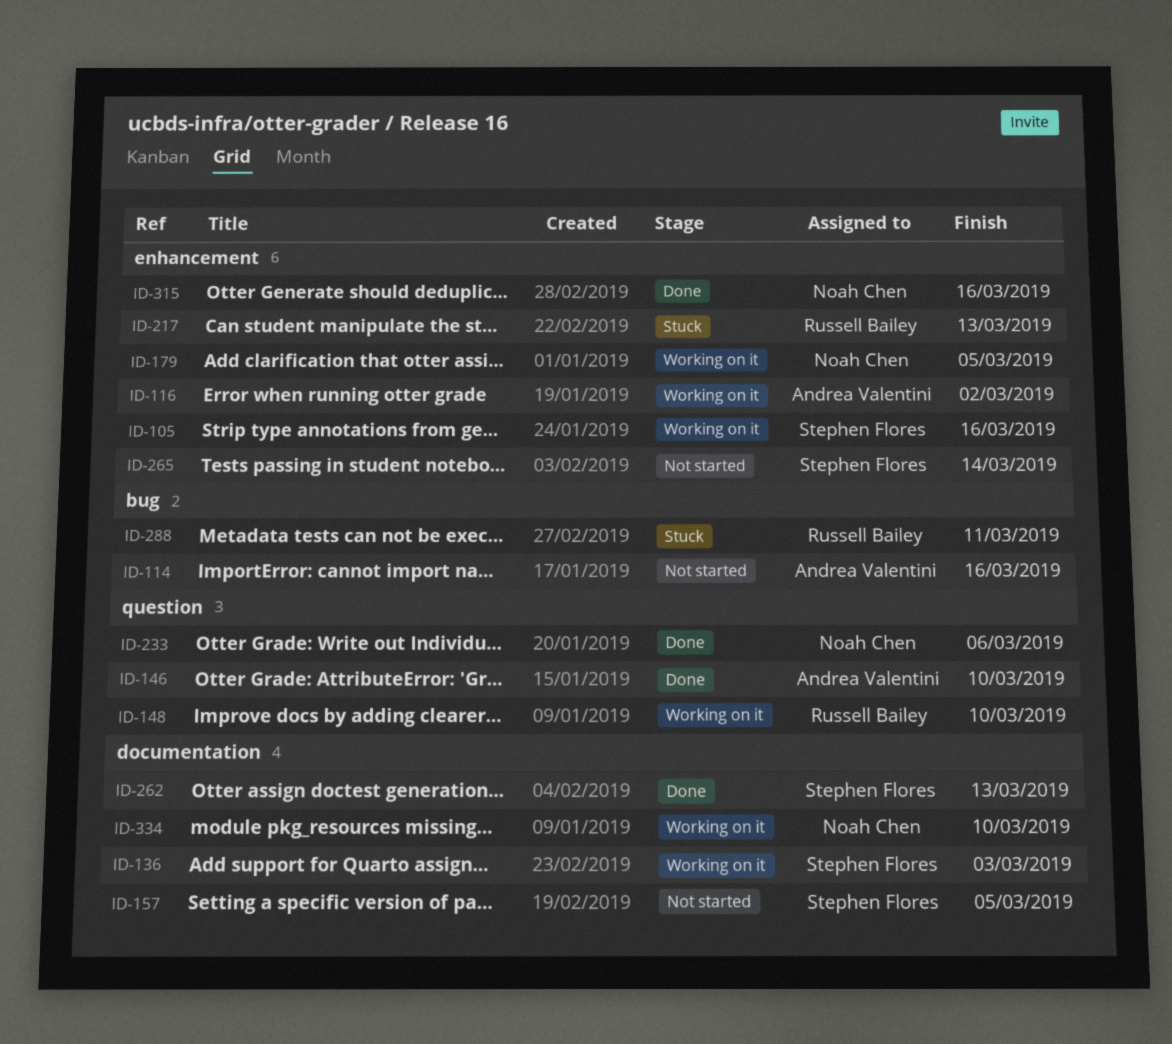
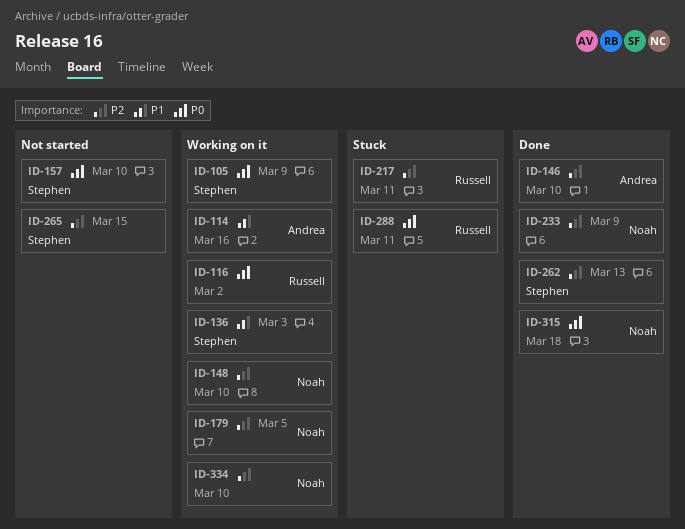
ID-105, due: Mar 16 -> Mar 9
ID-114, status: Not started -> Working on it
ID-116, owner: Andrea Valentini -> Russell Bailey
ID-148, owner: Russell Bailey -> Noah Chen
ID-157, due: Mar 5 -> Mar 10
ID-217, due: Mar 13 -> Mar 11
ID-233, due: Mar 6 -> Mar 9
ID-265, due: Mar 14 -> Mar 15
ID-315, due: Mar 16 -> Mar 18

